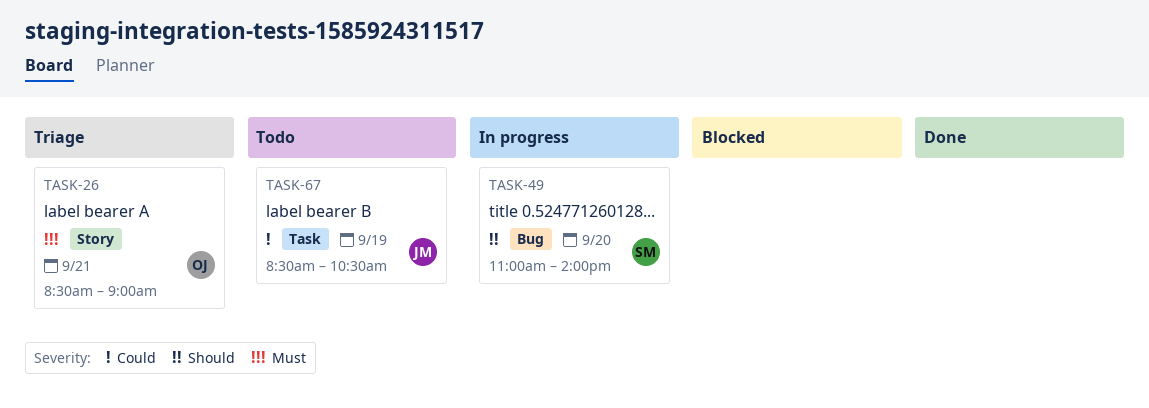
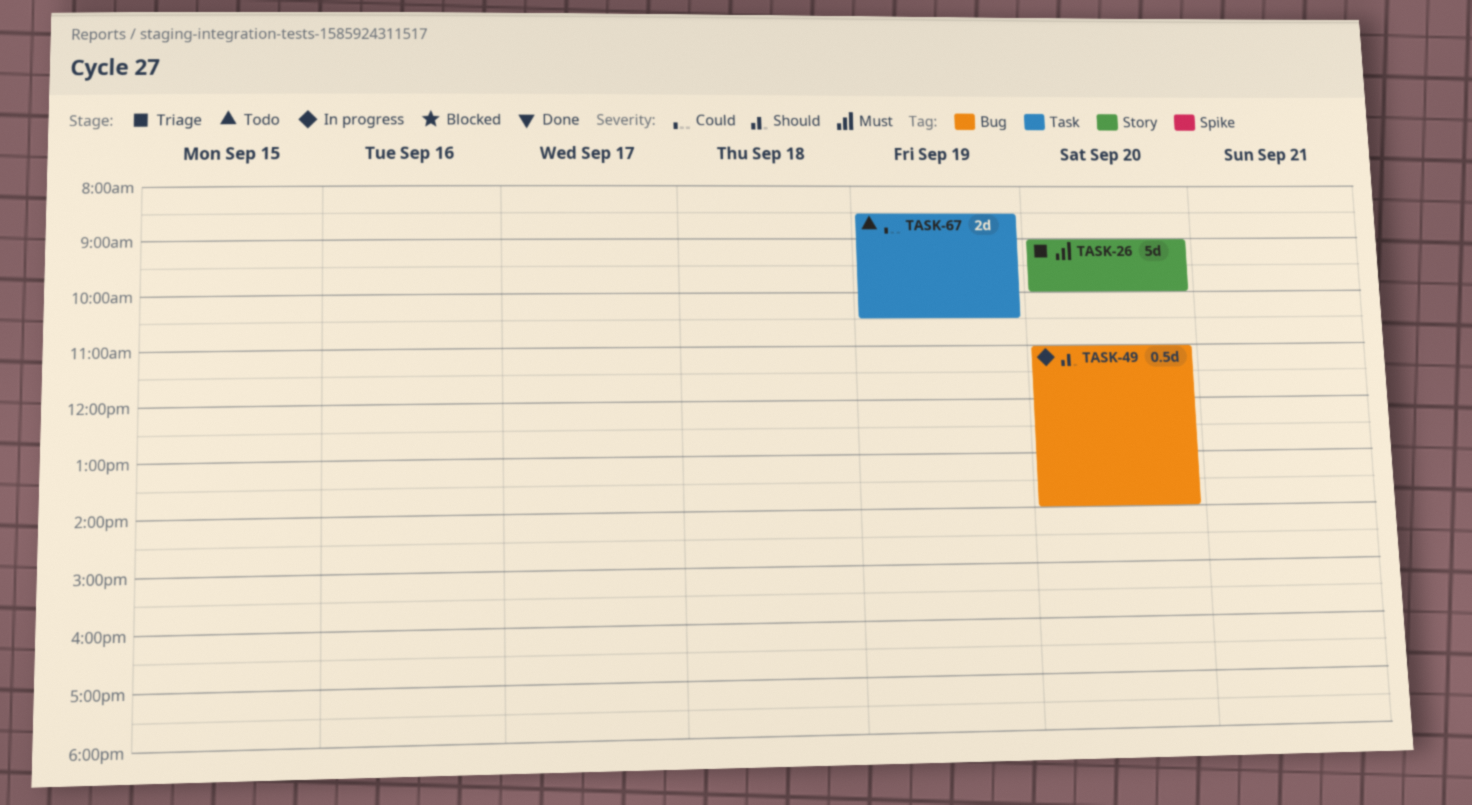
TASK-26, day: Sep 21 -> Sep 20
TASK-26, begins: 08:30 -> 09:00
TASK-26, ends: 09:00 -> 10:00

